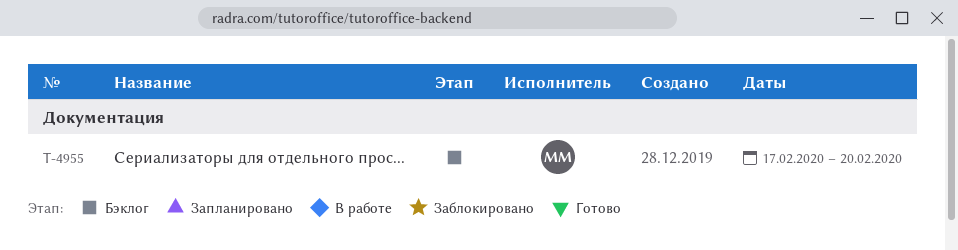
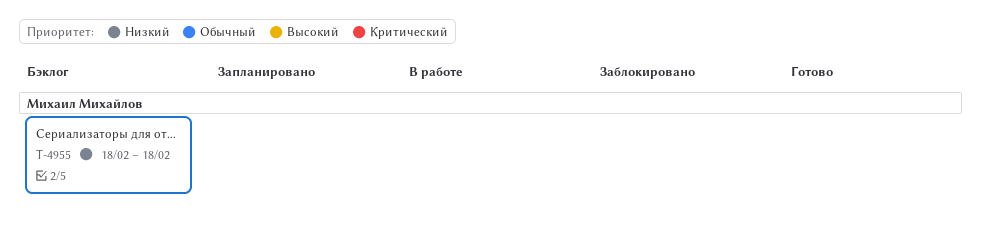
T-4955, start: Feb 17 -> Feb 18
T-4955, due: Feb 20 -> Feb 18

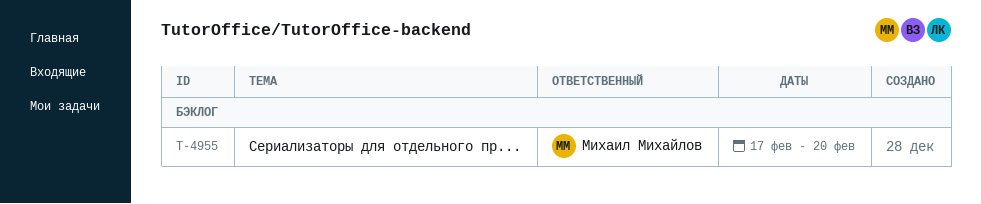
T-4955, start: Feb 18 -> Feb 17
T-4955, due: Feb 18 -> Feb 20

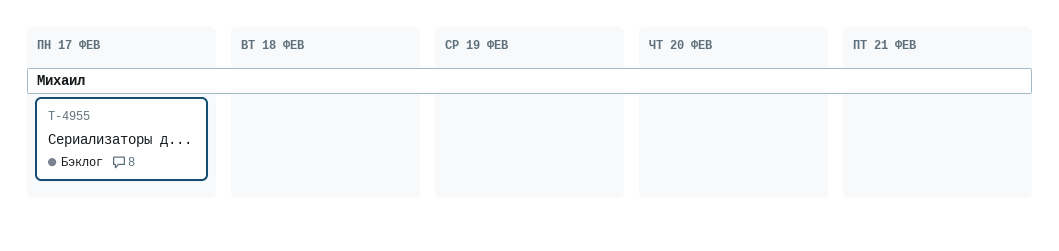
T-4955, due: Feb 20 -> Feb 17

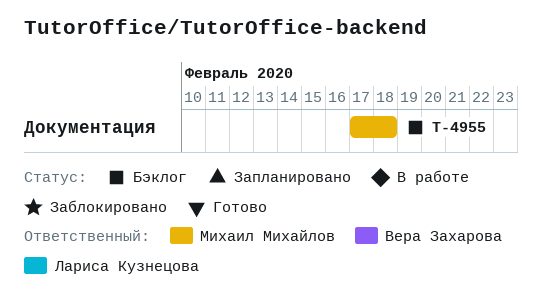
T-4955, due: Feb 17 -> Feb 18

